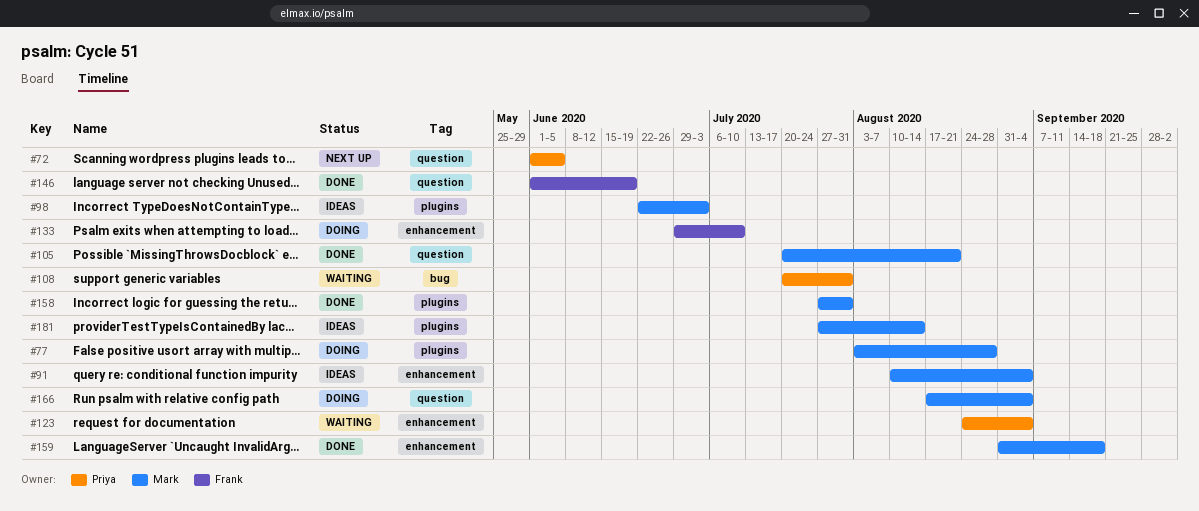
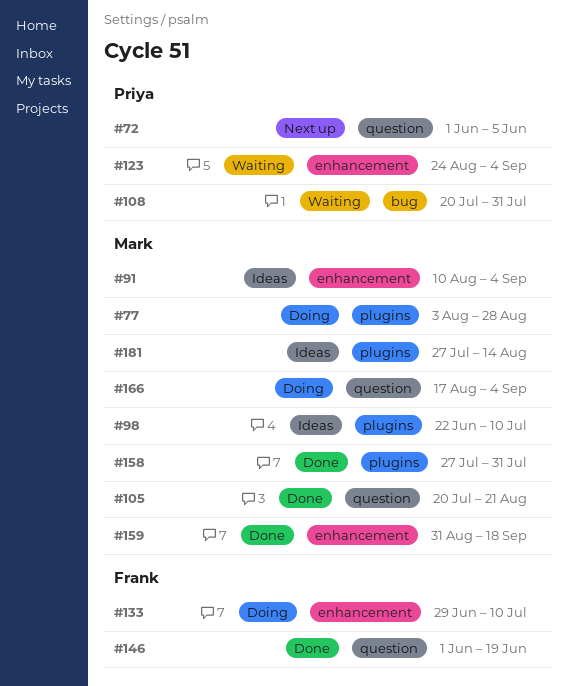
#98, due: Jul 3 -> Jul 10

